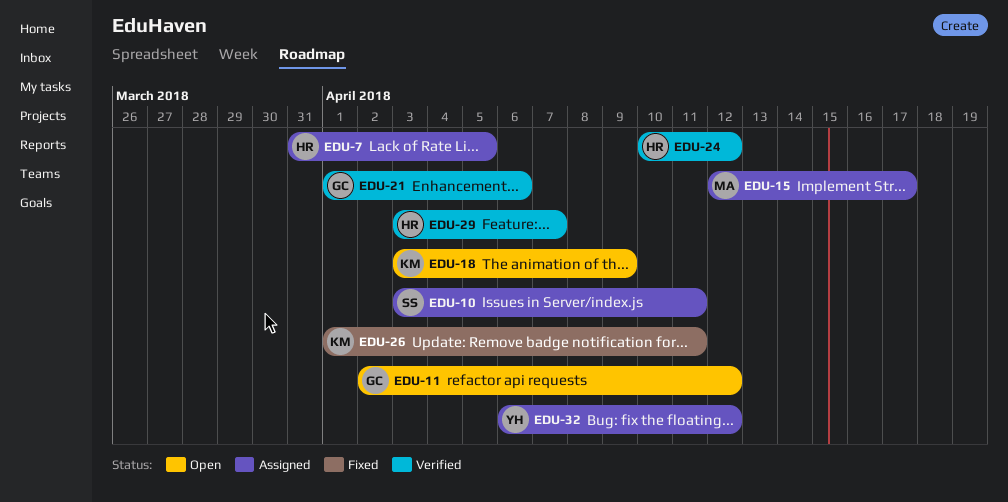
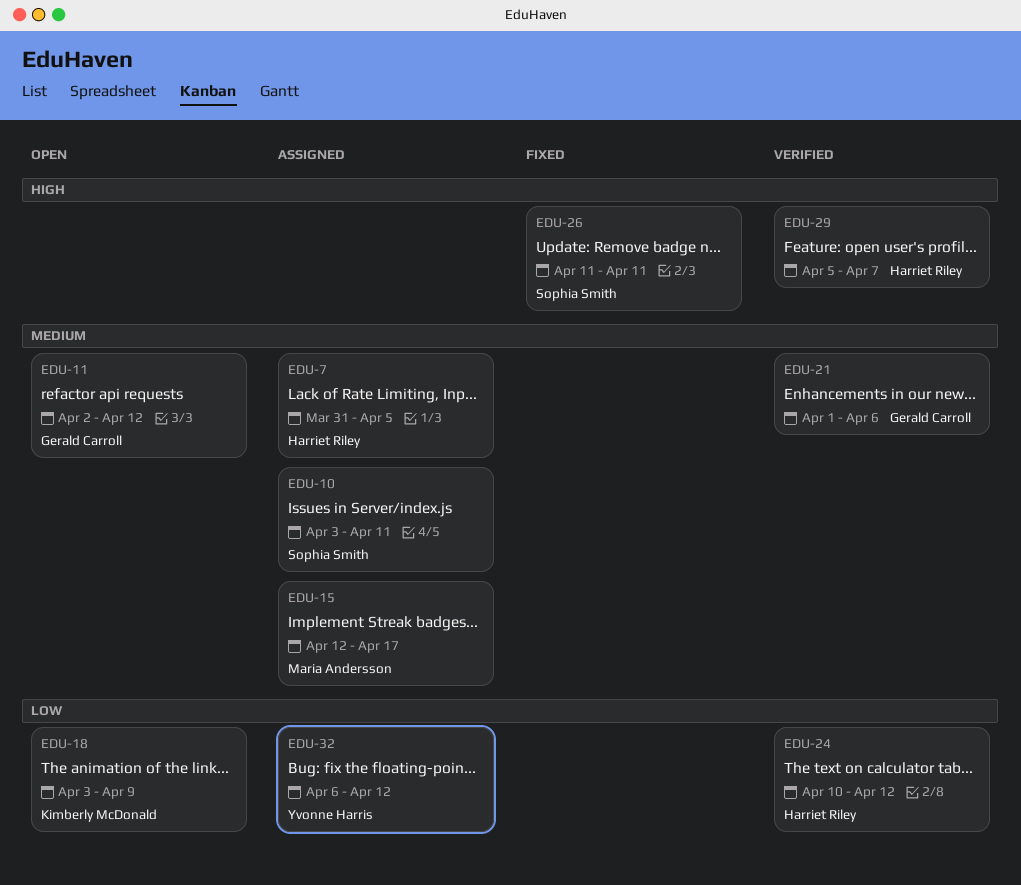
EDU-26, owner: Kimberly McDonald -> Sophia Smith
EDU-26, start: Apr 1 -> Apr 11
EDU-29, start: Apr 3 -> Apr 5

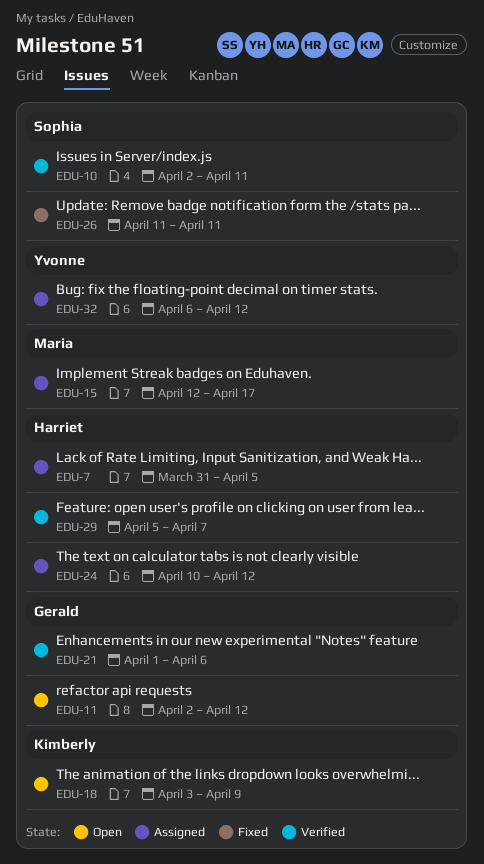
EDU-10, status: Assigned -> Verified
EDU-10, start: Apr 3 -> Apr 2
EDU-24, status: Verified -> Assigned

